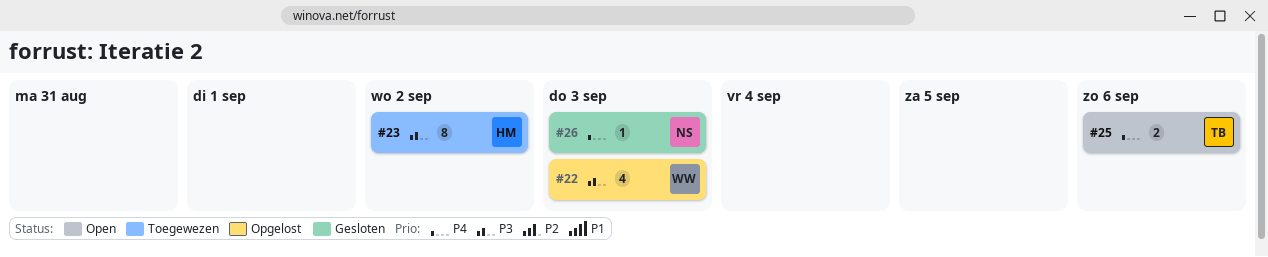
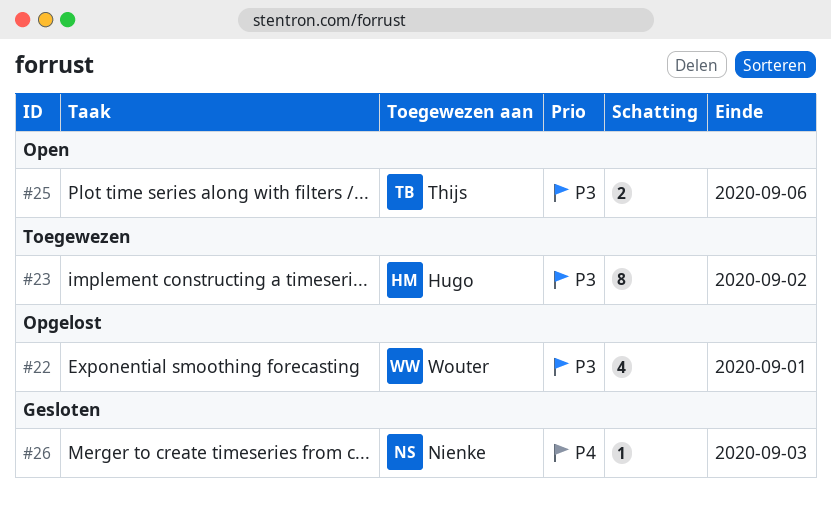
#22, due: Sep 3 -> Sep 1
#25, priority: P4 -> P3

